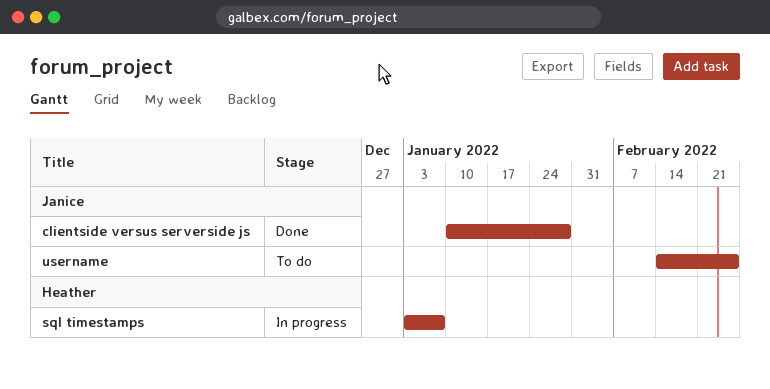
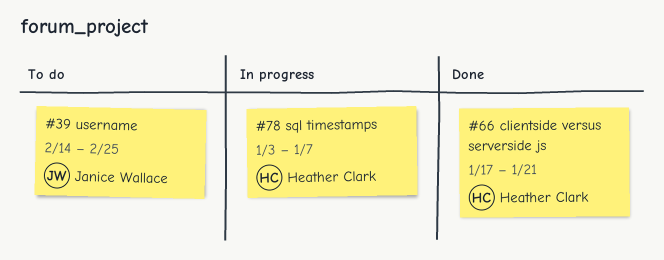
clientside versus serverside js, owner: Janice Wallace -> Heather Clark
clientside versus serverside js, start: Jan 10 -> Jan 17
clientside versus serverside js, due: Jan 28 -> Jan 21

